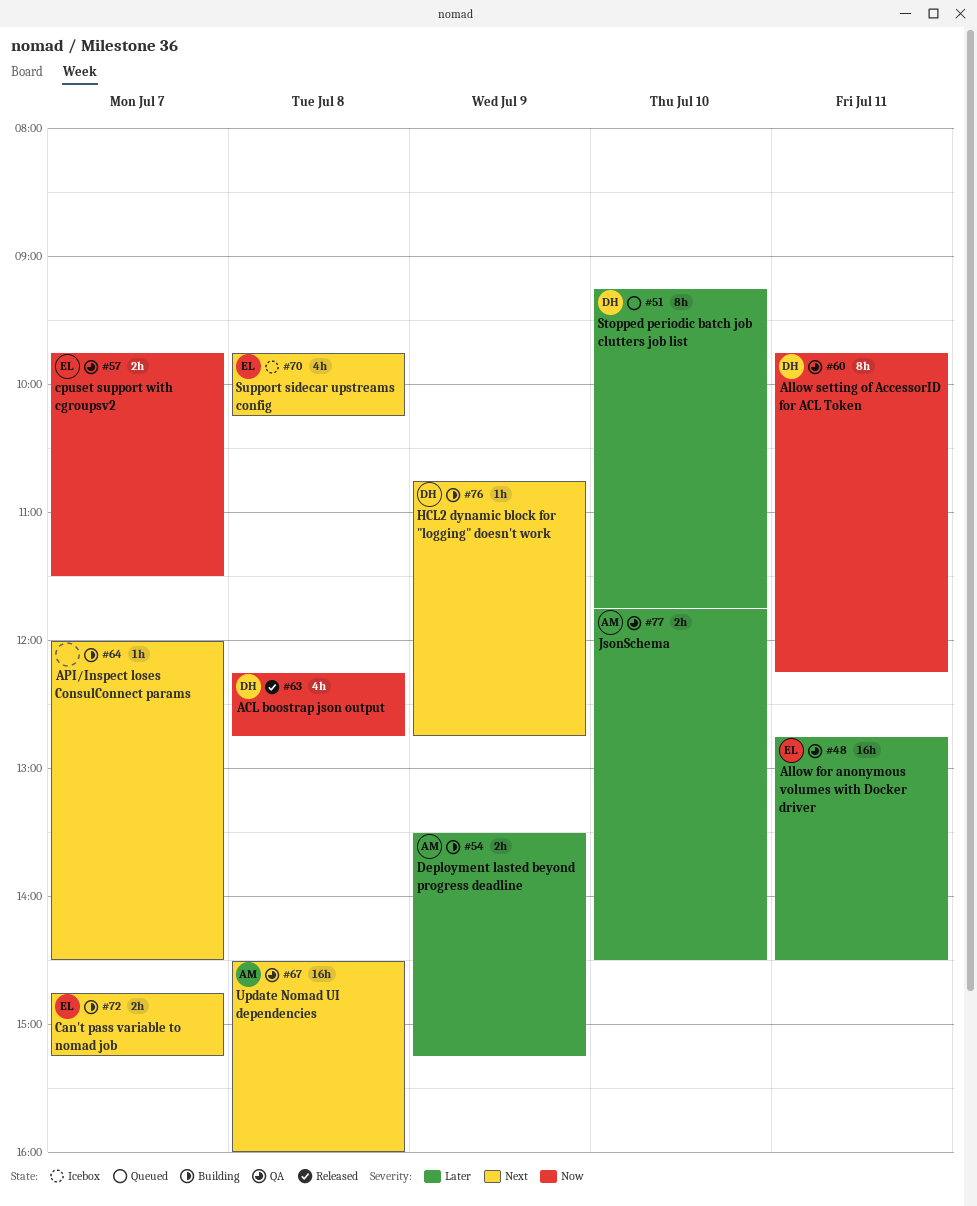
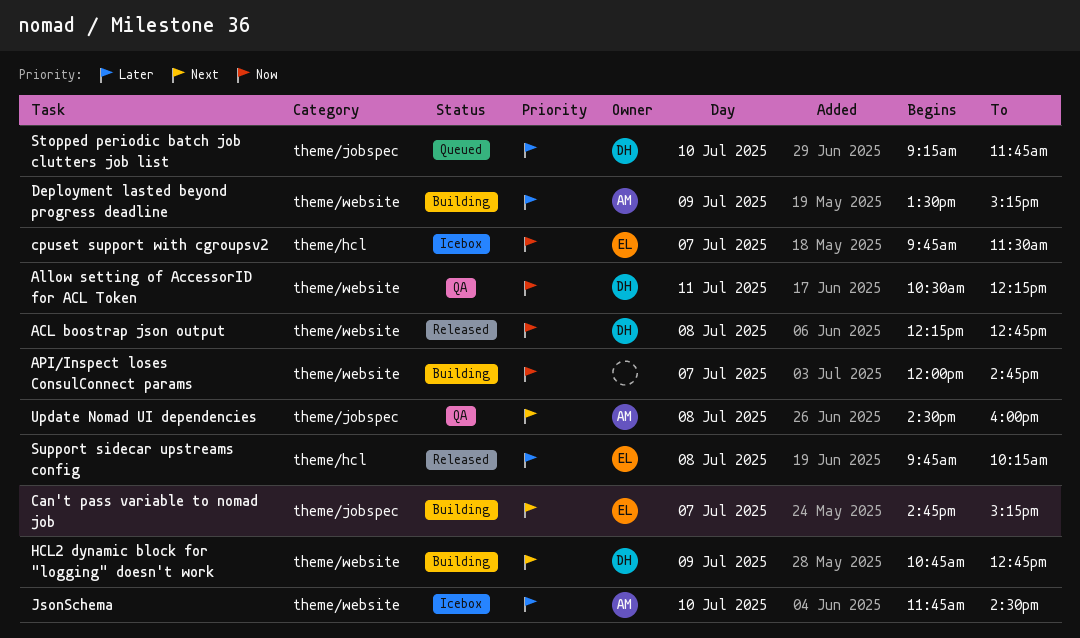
Allow for anonymous volumes with Docker driver: present -> none
Allow setting of AccessorID for ACL Token, begins: 09:45 -> 10:30
API/Inspect loses ConsulConnect params, priority: Next -> Now
API/Inspect loses ConsulConnect params, ends: 14:30 -> 14:45
cpuset support with cgroupsv2, status: QA -> Icebox
JsonSchema, status: QA -> Icebox
Support sidecar upstreams config, status: Icebox -> Released
Support sidecar upstreams config, priority: Next -> Later

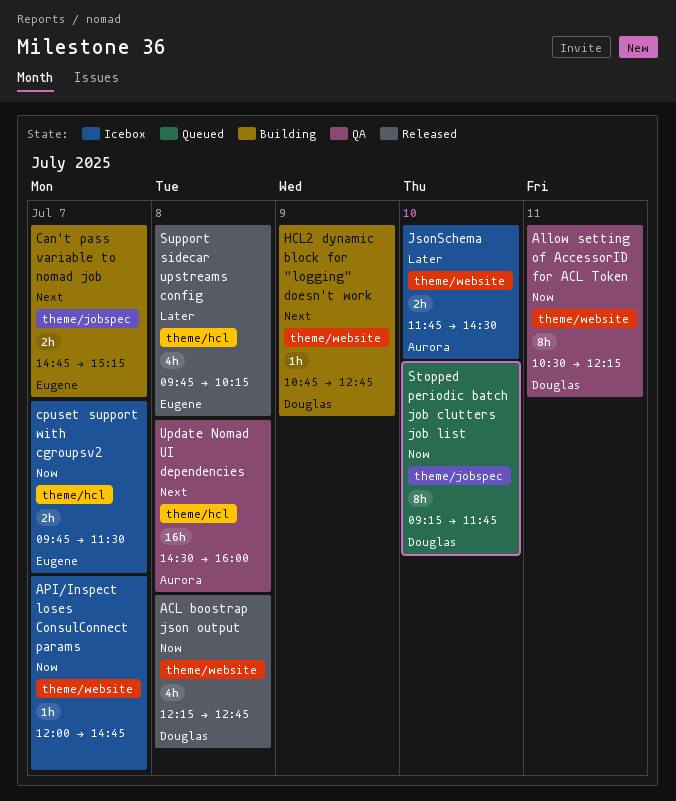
API/Inspect loses ConsulConnect params, status: Building -> Icebox
Deployment lasted beyond progress deadline: present -> none
Stopped periodic batch job clutters job list, priority: Later -> Now
Update Nomad UI dependencies, label: theme/jobspec -> theme/hcl

